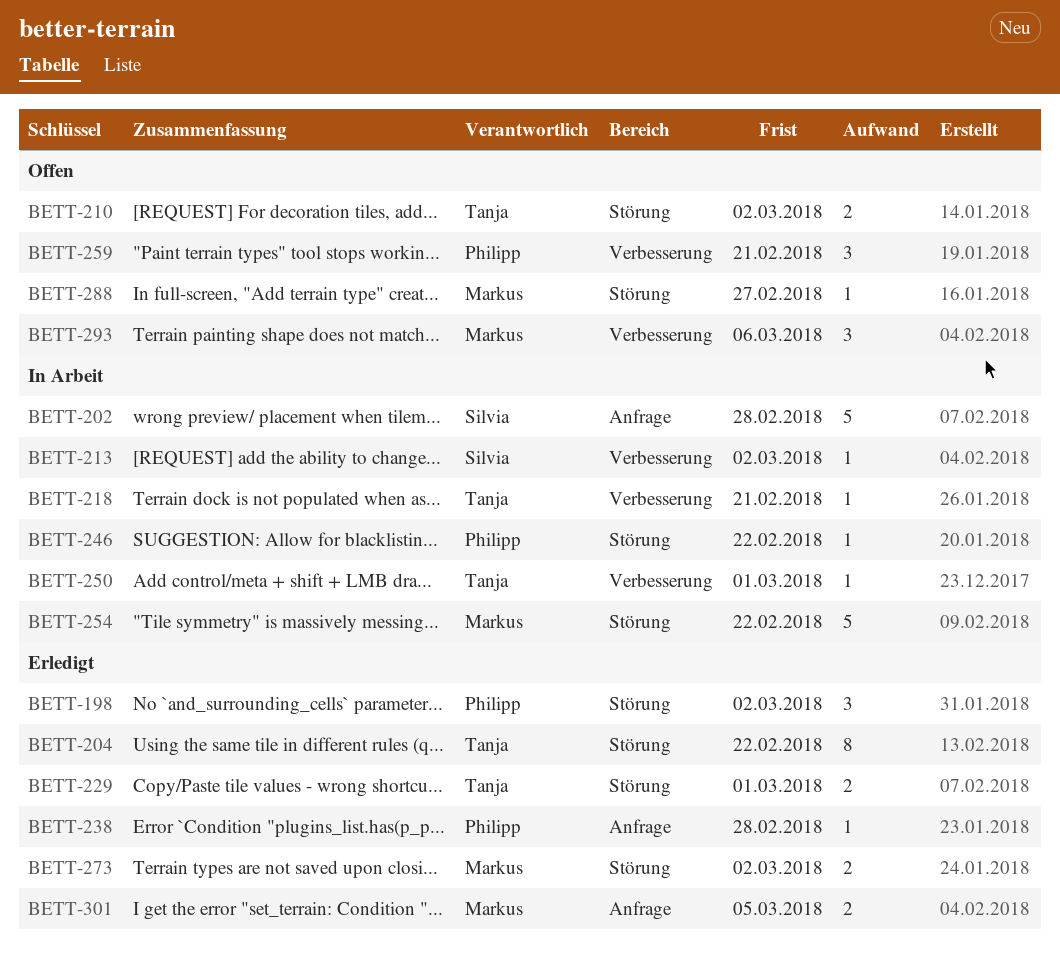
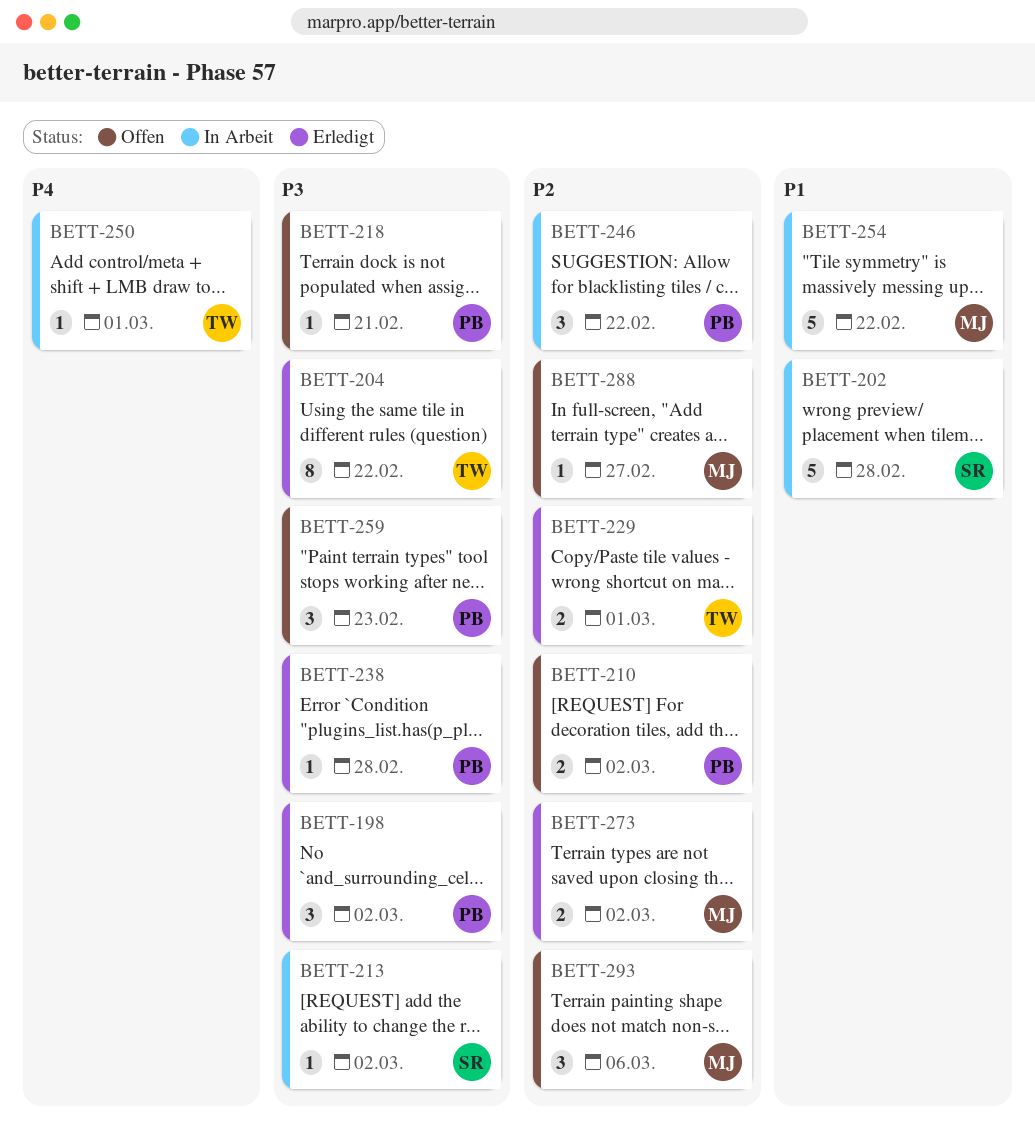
BETT-210, owner: Tanja -> Philipp
BETT-218, status: In Arbeit -> Offen
BETT-218, owner: Tanja -> Philipp
BETT-246, estimate: 1 -> 3
BETT-259, due: Feb 21 -> Feb 23
BETT-301: present -> none

